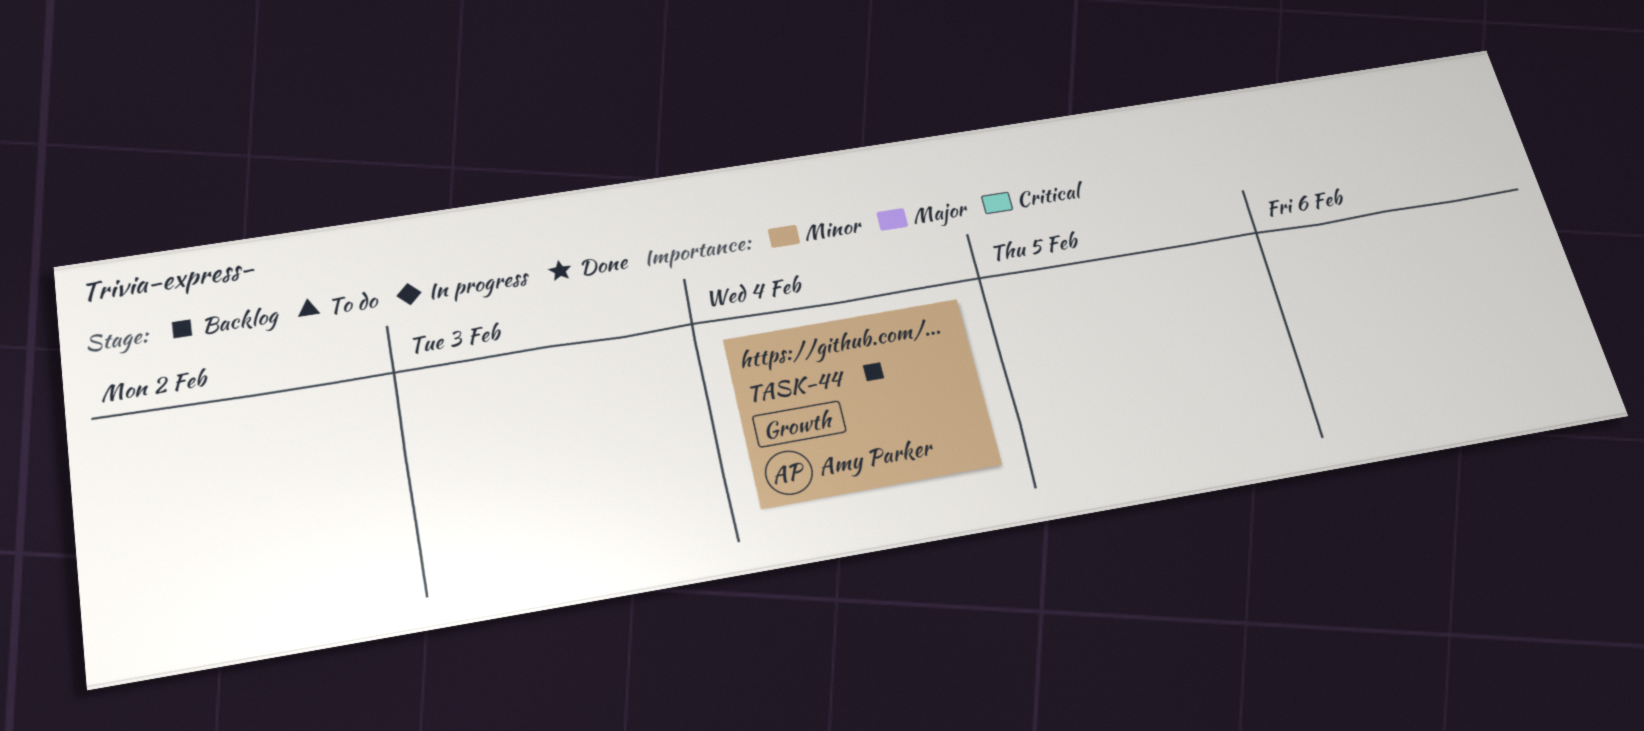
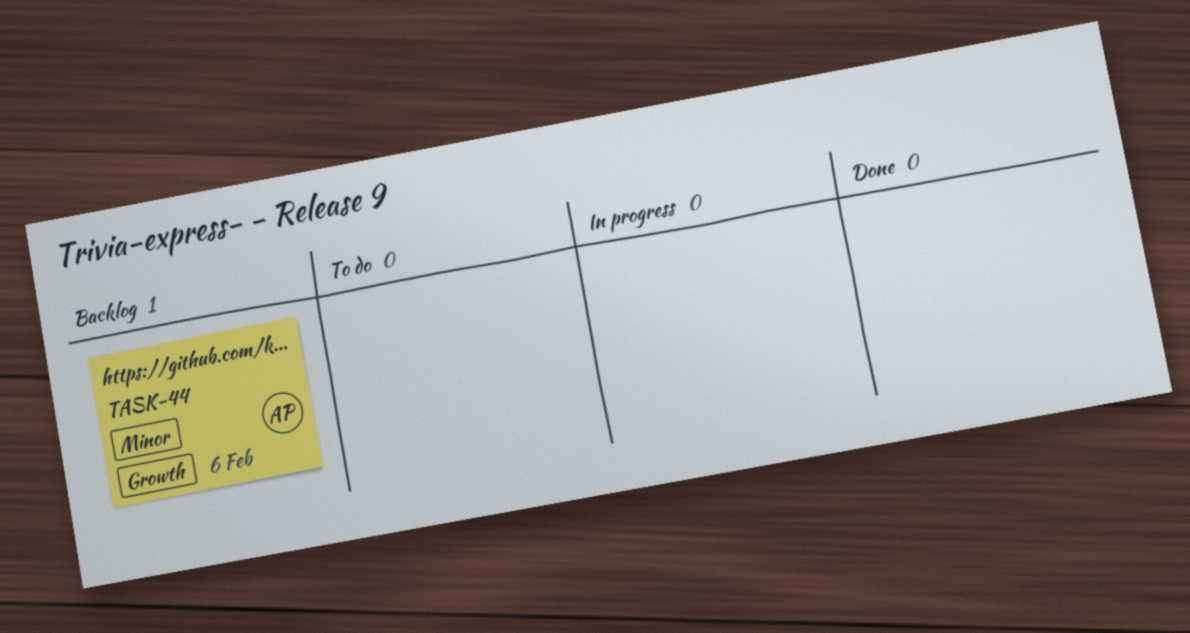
TASK-44, due: Feb 4 -> Feb 6

